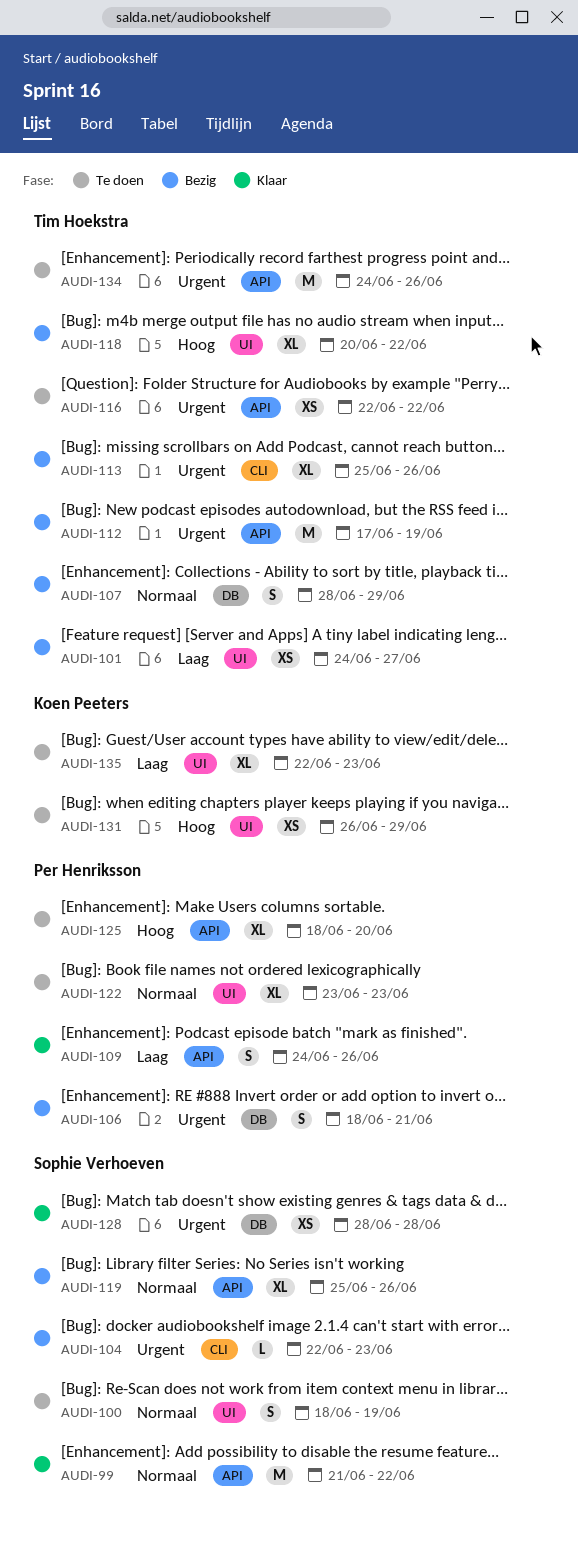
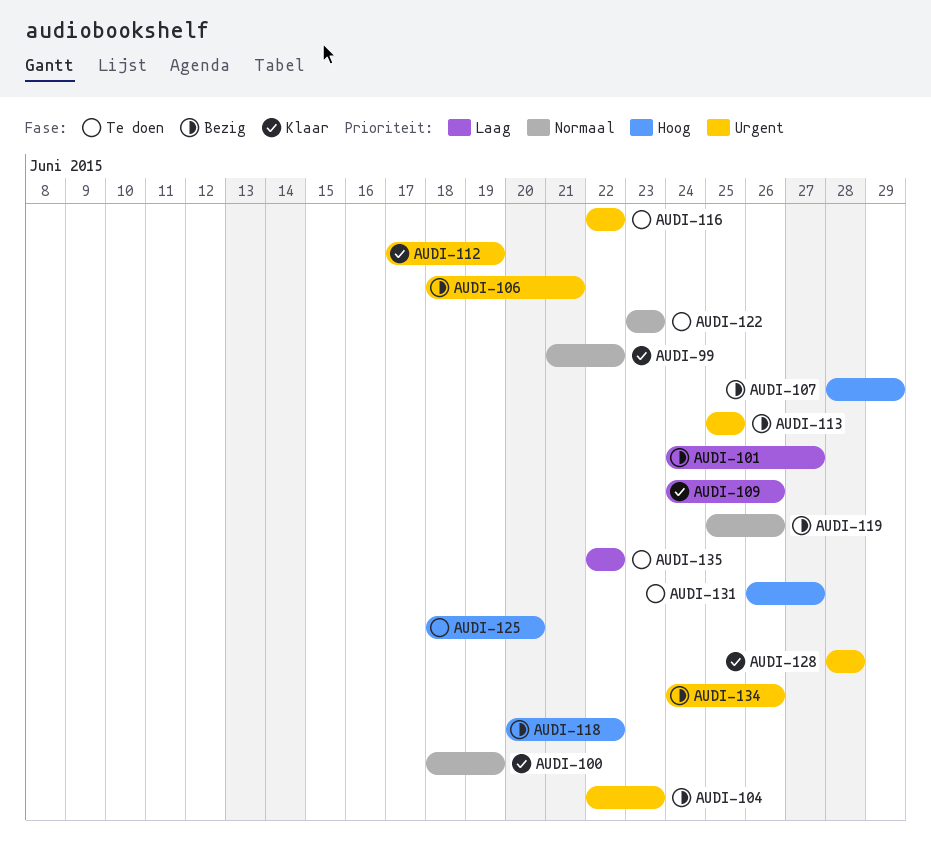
AUDI-100, status: Te doen -> Klaar
AUDI-107, priority: Normaal -> Hoog
AUDI-112, status: Bezig -> Klaar
AUDI-113, due: Jun 26 -> Jun 25
AUDI-131, due: Jun 29 -> Jun 27
AUDI-134, status: Te doen -> Bezig
AUDI-135, due: Jun 23 -> Jun 22

